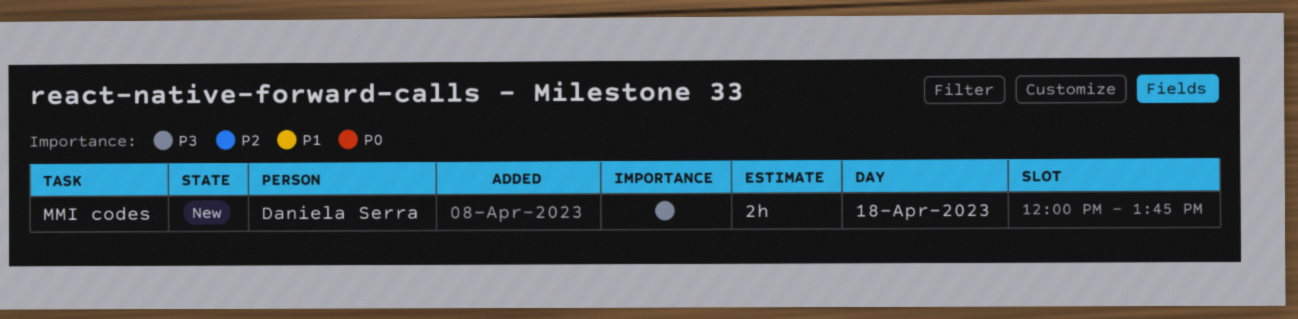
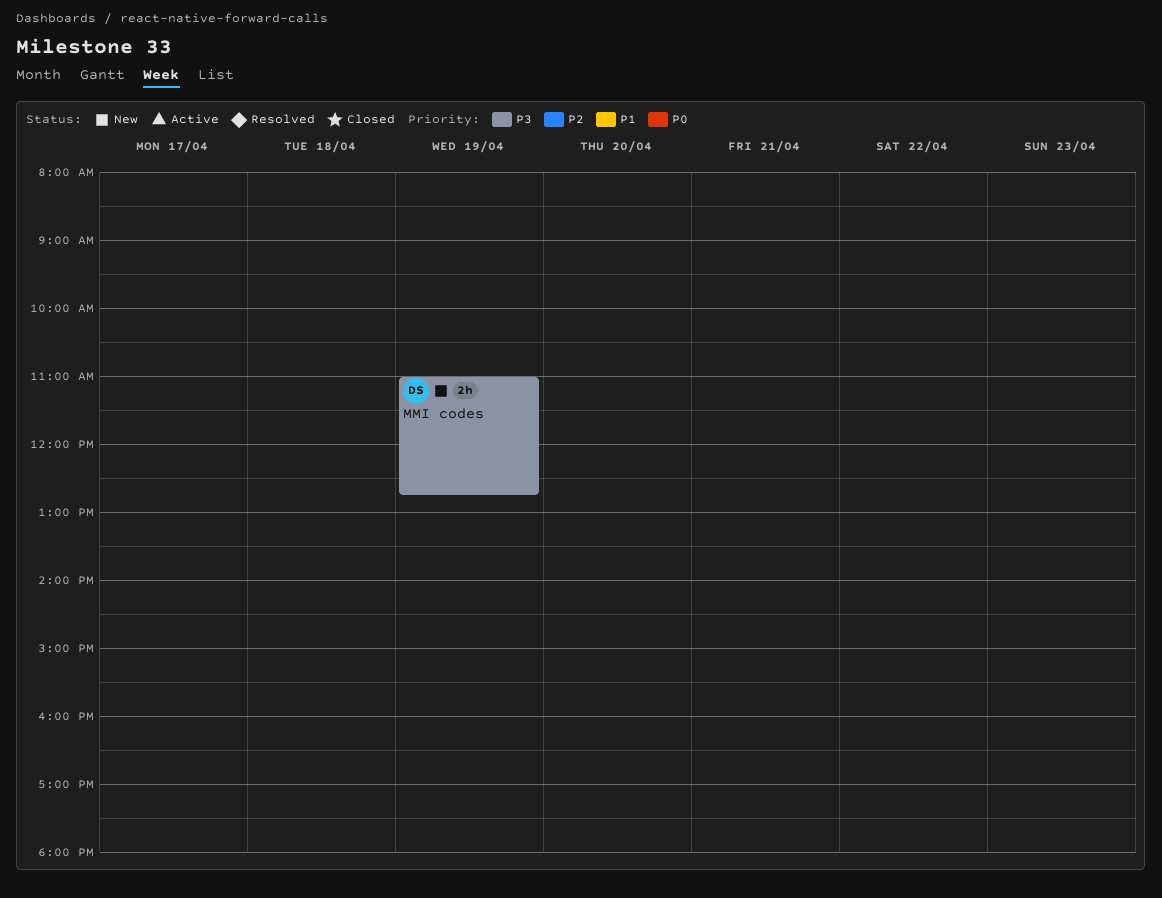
MMI codes, day: Apr 18 -> Apr 19
MMI codes, begins: 12:00 -> 11:00
MMI codes, ends: 13:45 -> 12:45

